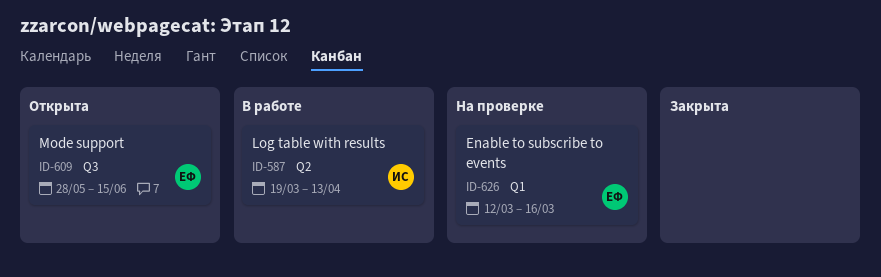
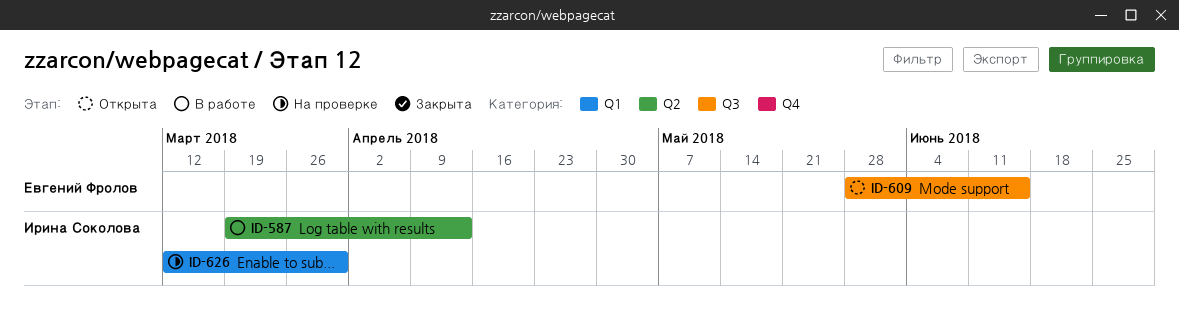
ID-626, owner: Евгений Фролов -> Ирина Соколова
ID-626, due: Mar 16 -> Mar 30

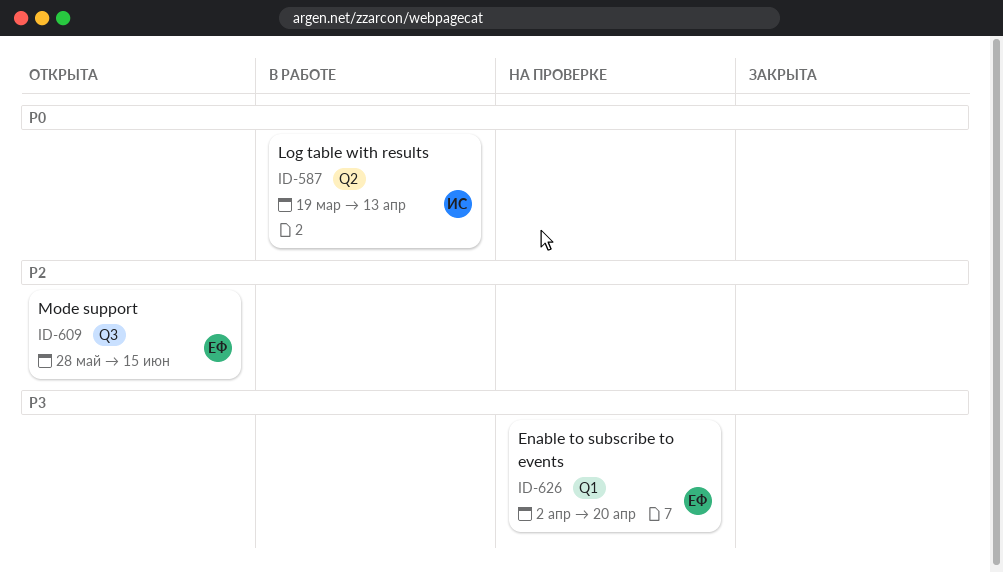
ID-626, owner: Ирина Соколова -> Евгений Фролов
ID-626, start: Mar 12 -> Apr 2
ID-626, due: Mar 30 -> Apr 20

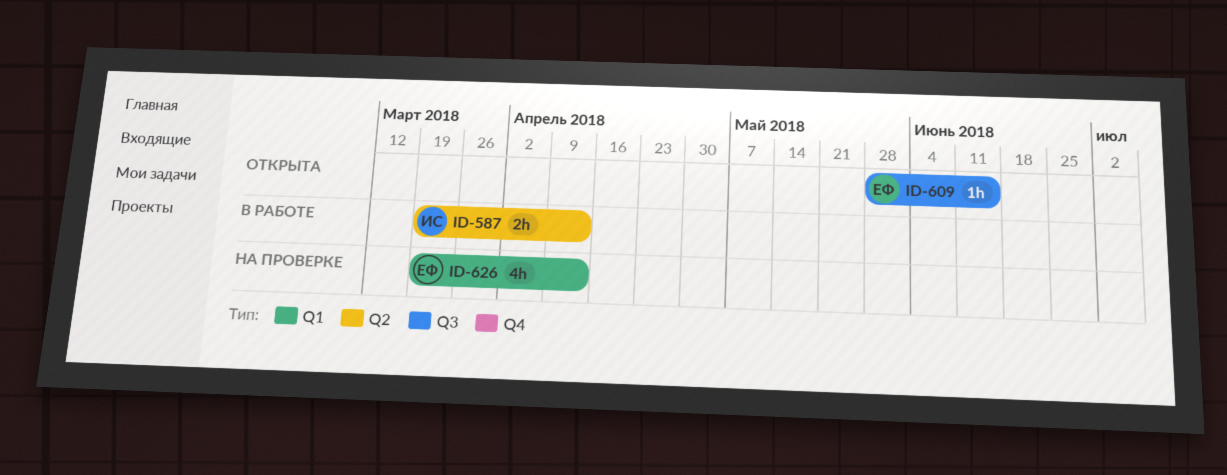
ID-626, start: Apr 2 -> Mar 19
ID-626, due: Apr 20 -> Apr 13

